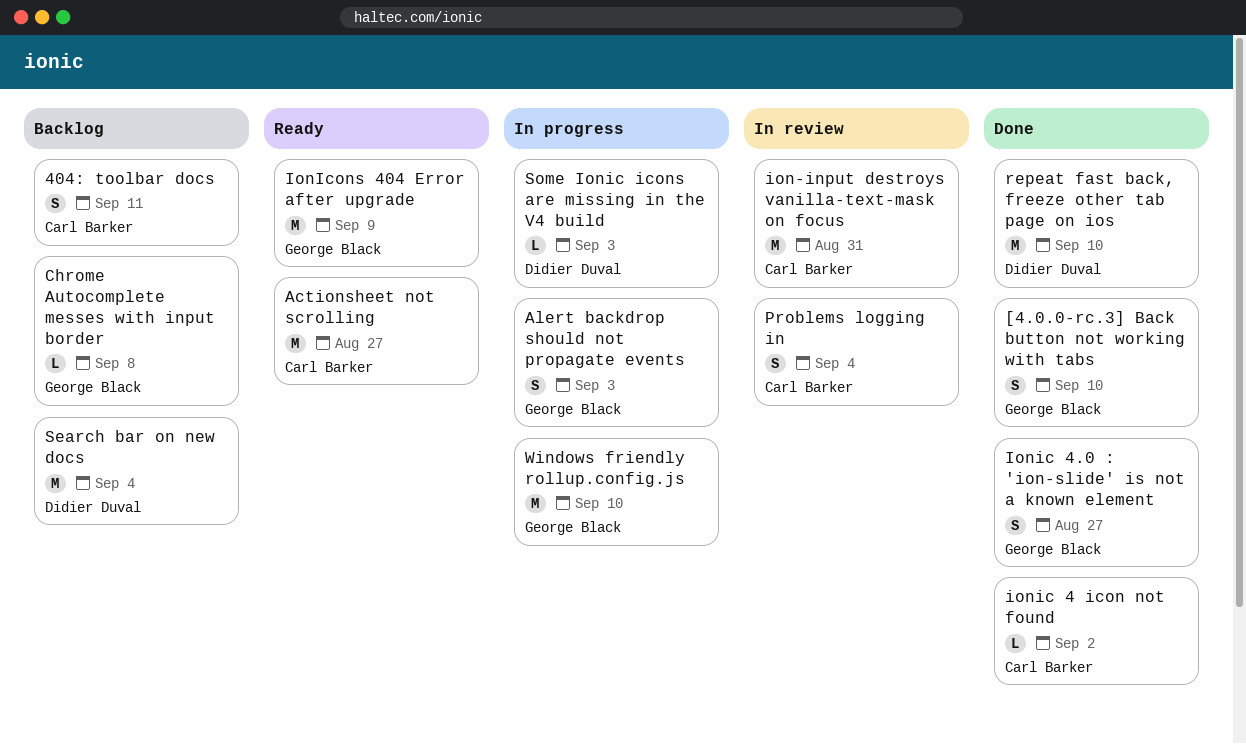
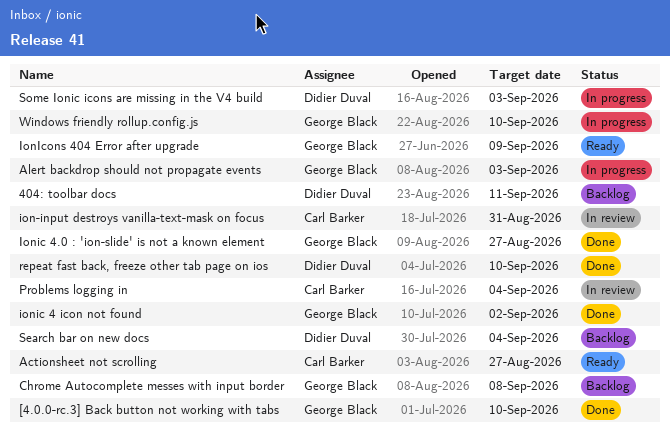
404: toolbar docs, owner: Carl Barker -> Didier Duval
ionic 4 icon not found, owner: Carl Barker -> George Black

